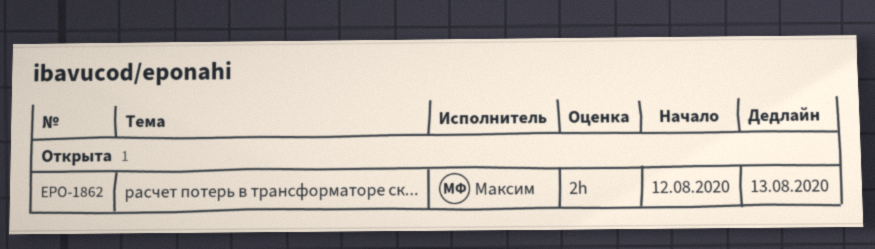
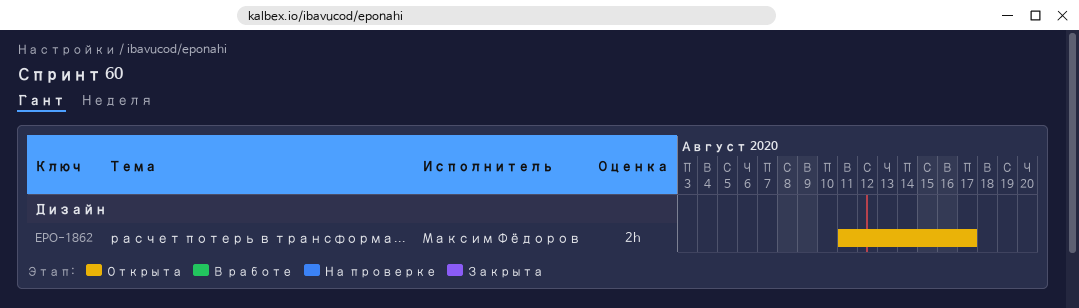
EPO-1862, start: Aug 12 -> Aug 11
EPO-1862, due: Aug 13 -> Aug 17

